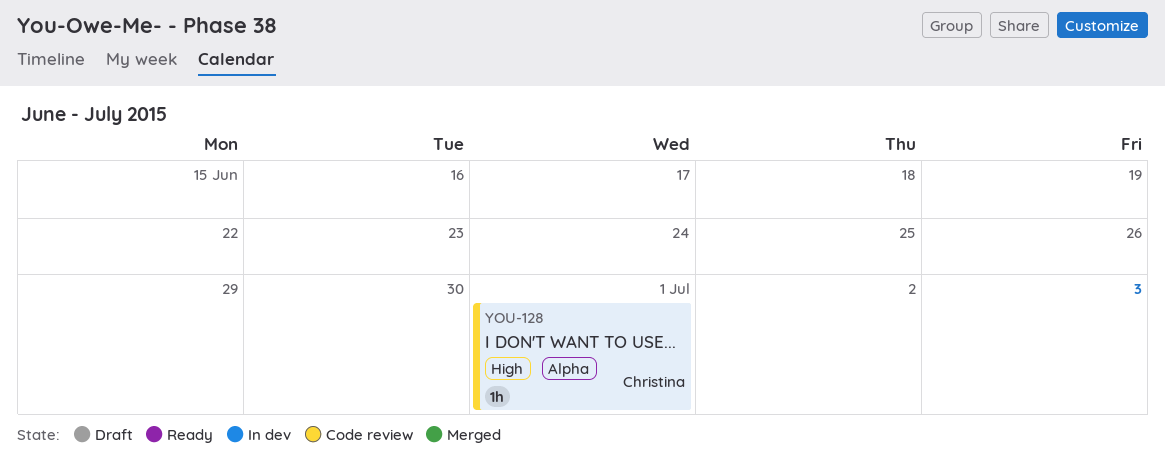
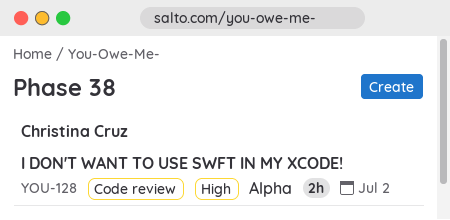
YOU-128, estimate: 1h -> 2h
YOU-128, due: Jul 1 -> Jul 2

